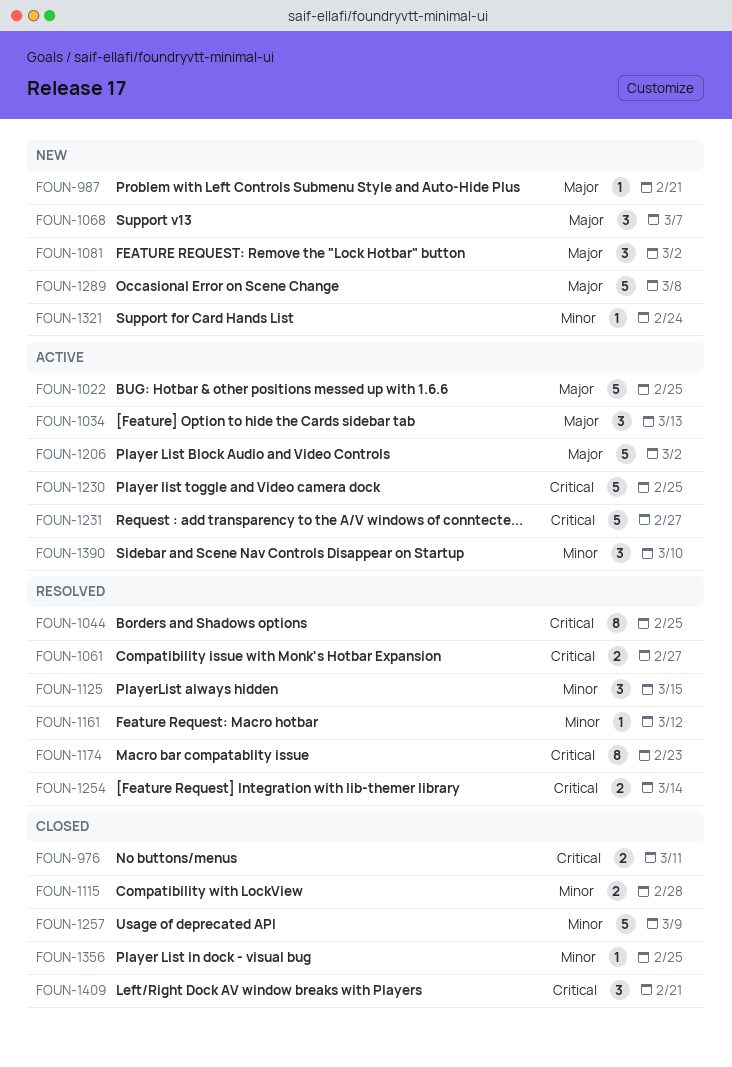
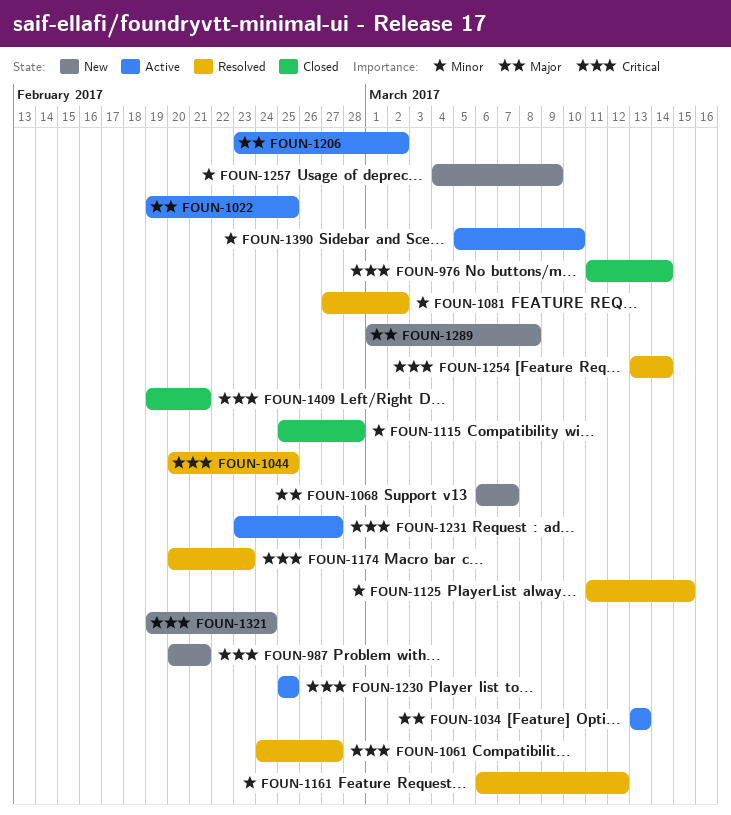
FOUN-976, due: Mar 11 -> Mar 14
FOUN-987, priority: Major -> Critical
FOUN-1081, status: New -> Resolved
FOUN-1081, priority: Major -> Minor
FOUN-1257, status: Closed -> New
FOUN-1321, priority: Minor -> Critical
FOUN-1356: present -> none

